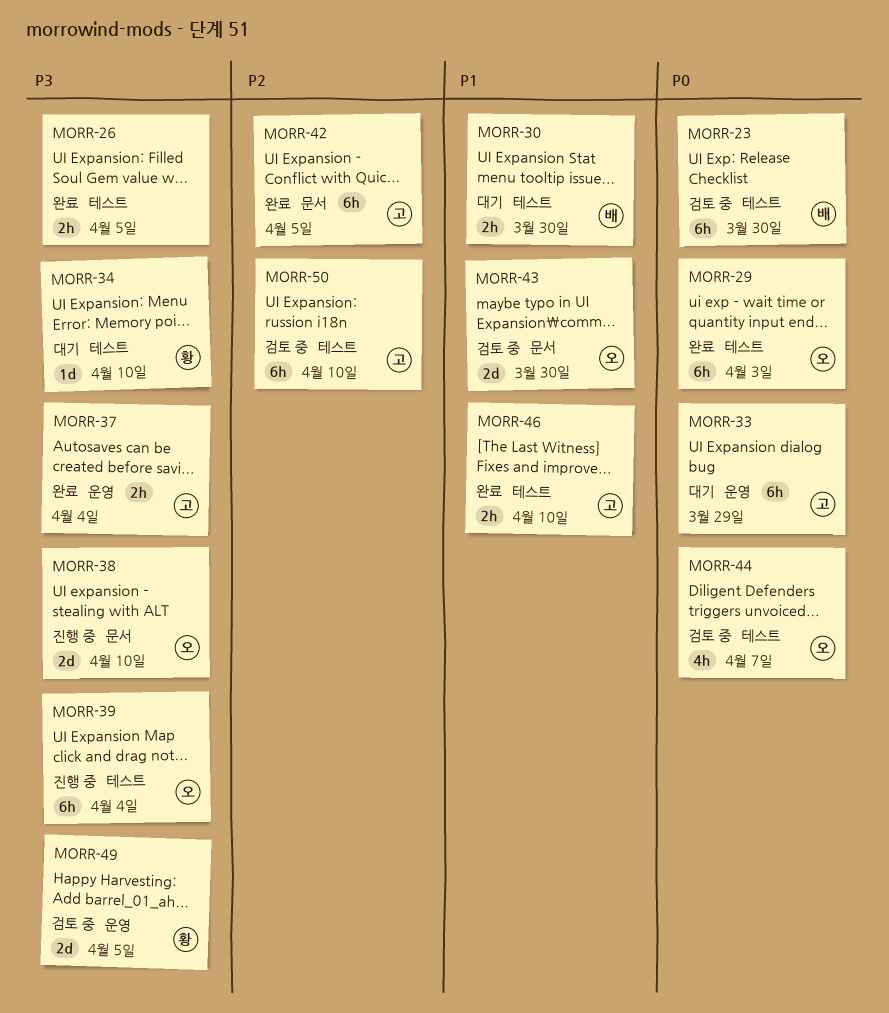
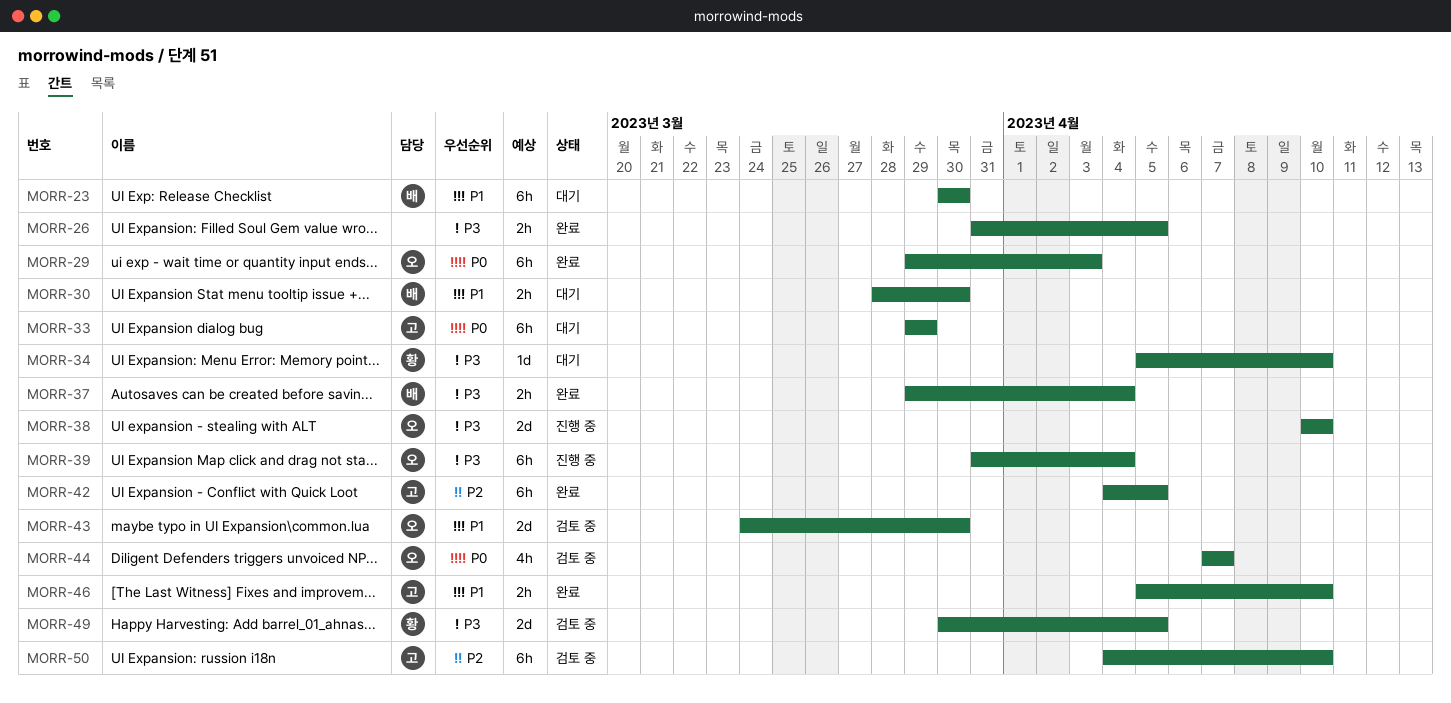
MORR-23, status: 검토 중 -> 대기
MORR-23, priority: P0 -> P1
MORR-37, owner: 고 -> 배

